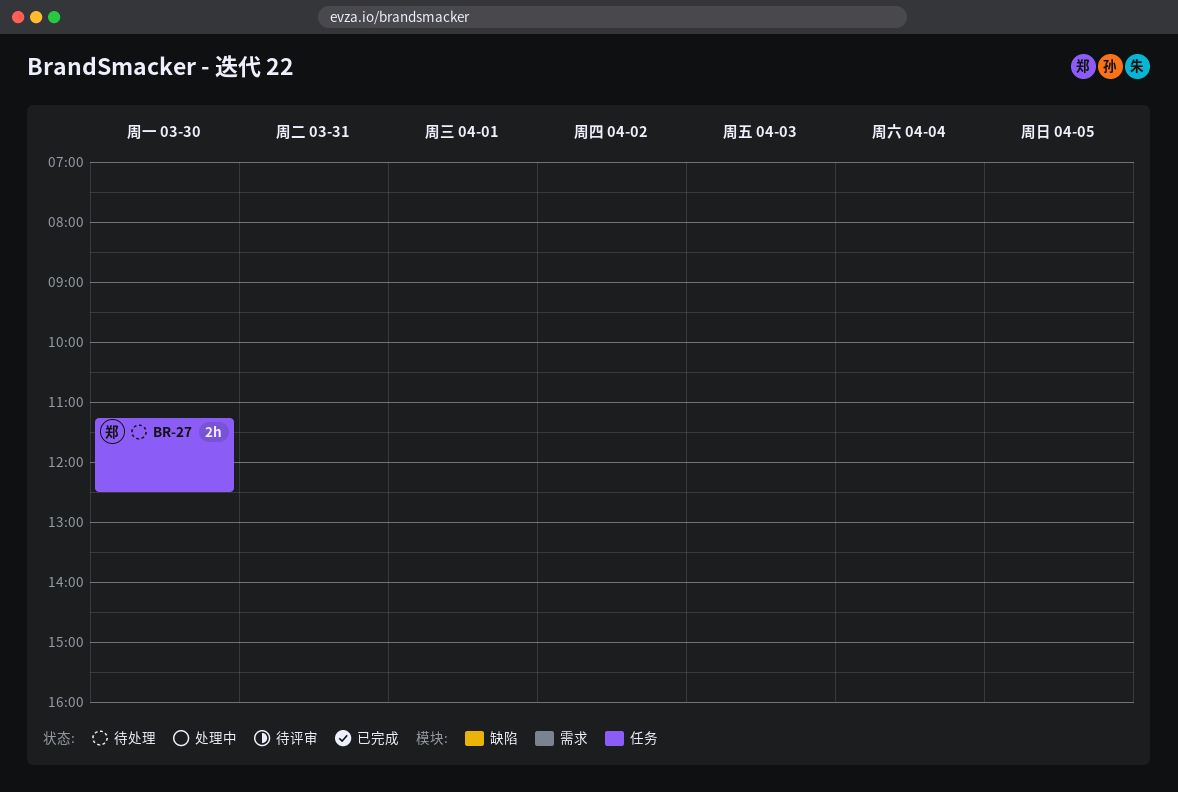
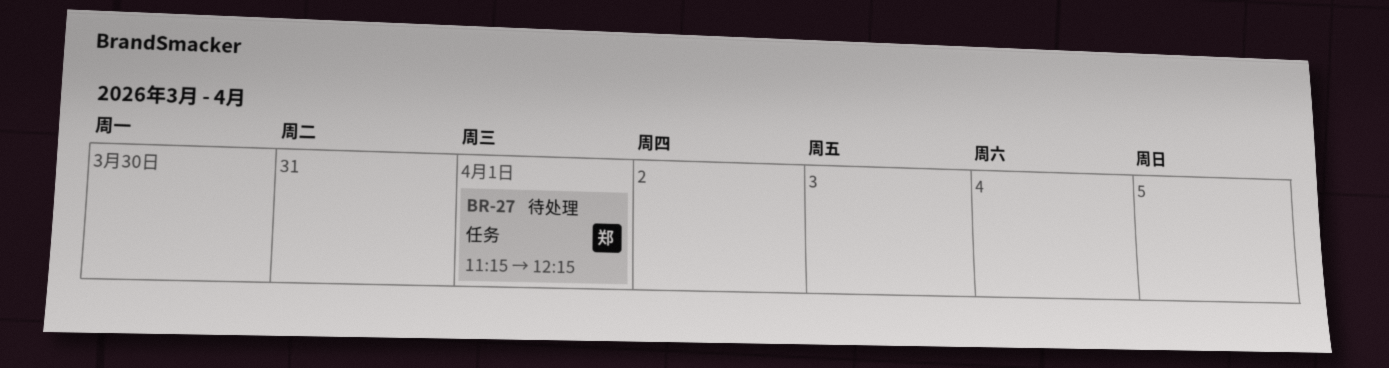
BR-27, day: Mar 30 -> Apr 1
BR-27, ends: 12:30 -> 12:15

